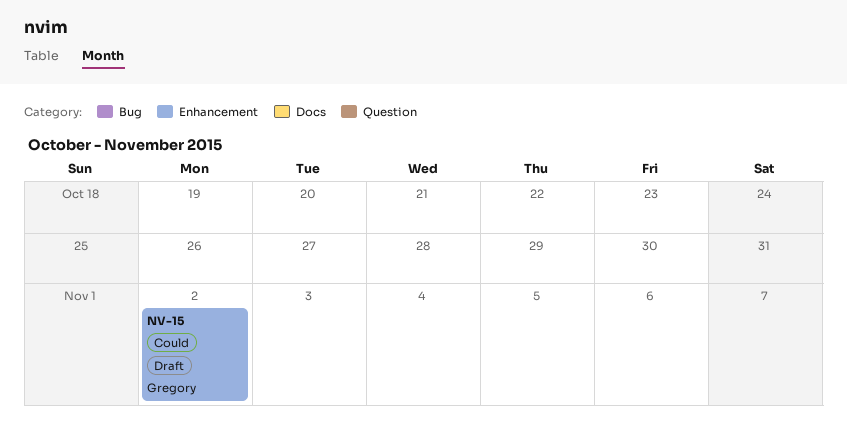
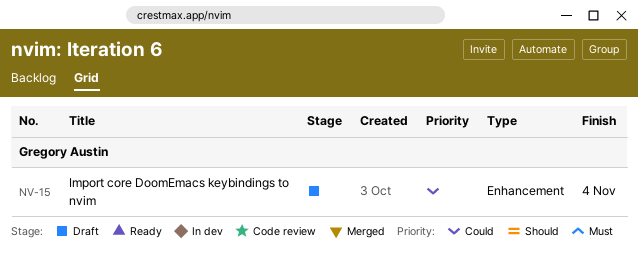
NV-15, due: Nov 2 -> Nov 4

